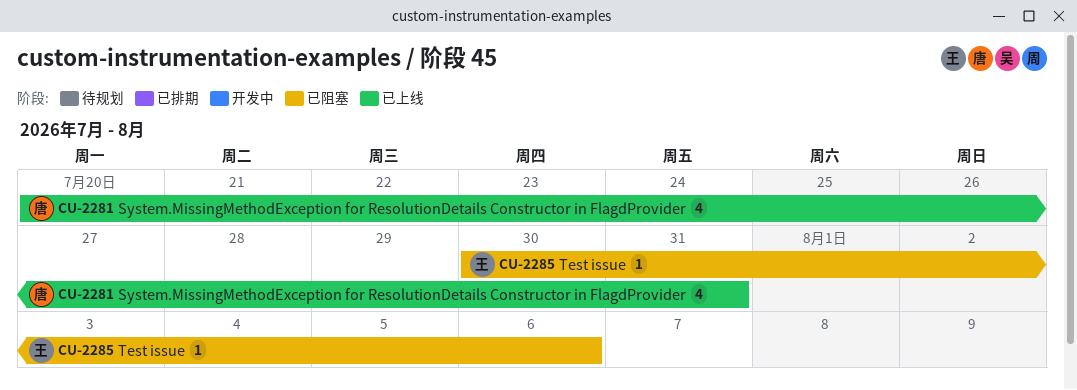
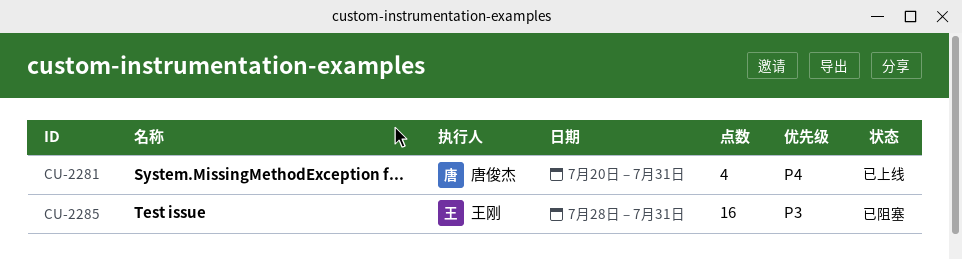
CU-2285, estimate: 1 -> 16
CU-2285, start: Jul 30 -> Jul 28
CU-2285, due: Aug 6 -> Jul 31

